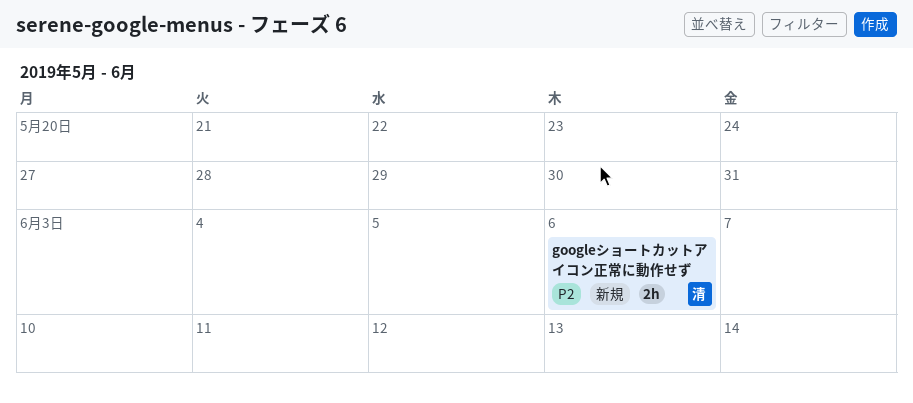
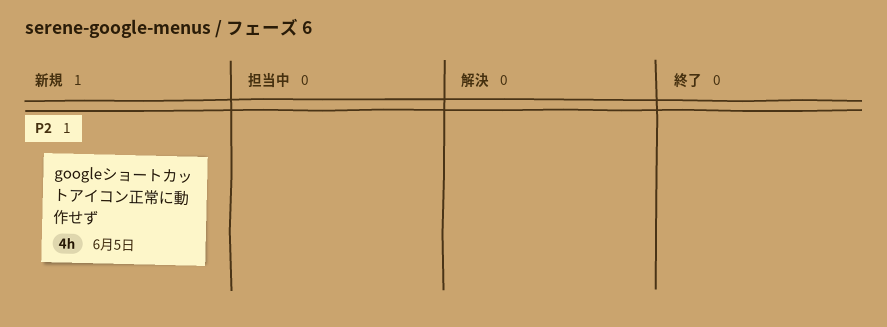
googleショートカットアイコン正常に動作せず, estimate: 2h -> 4h
googleショートカットアイコン正常に動作せず, due: Jun 6 -> Jun 5

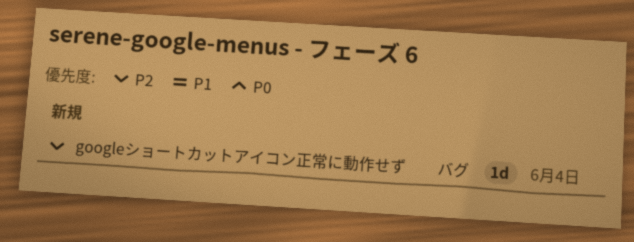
googleショートカットアイコン正常に動作せず, estimate: 4h -> 1d
googleショートカットアイコン正常に動作せず, due: Jun 5 -> Jun 4

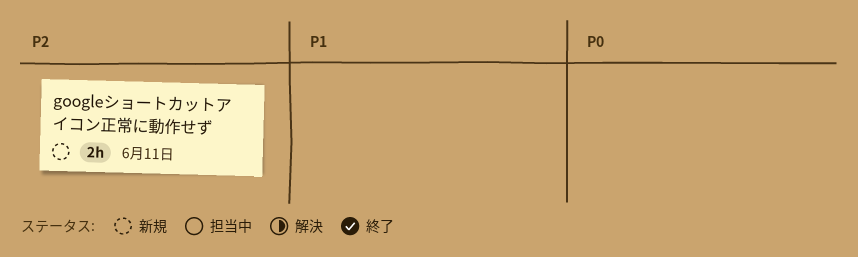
googleショートカットアイコン正常に動作せず, estimate: 1d -> 2h
googleショートカットアイコン正常に動作せず, due: Jun 4 -> Jun 11

